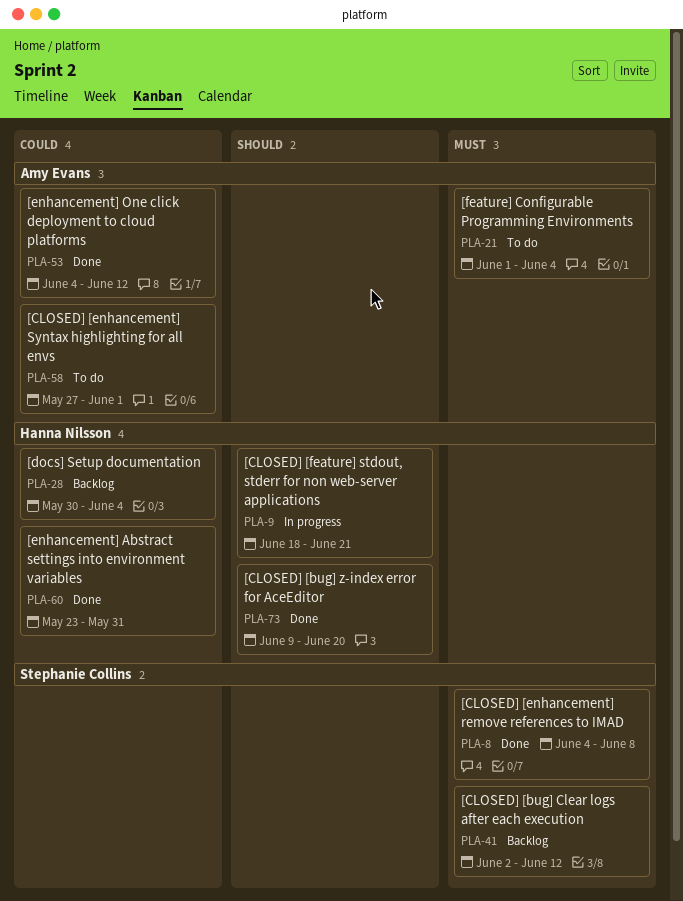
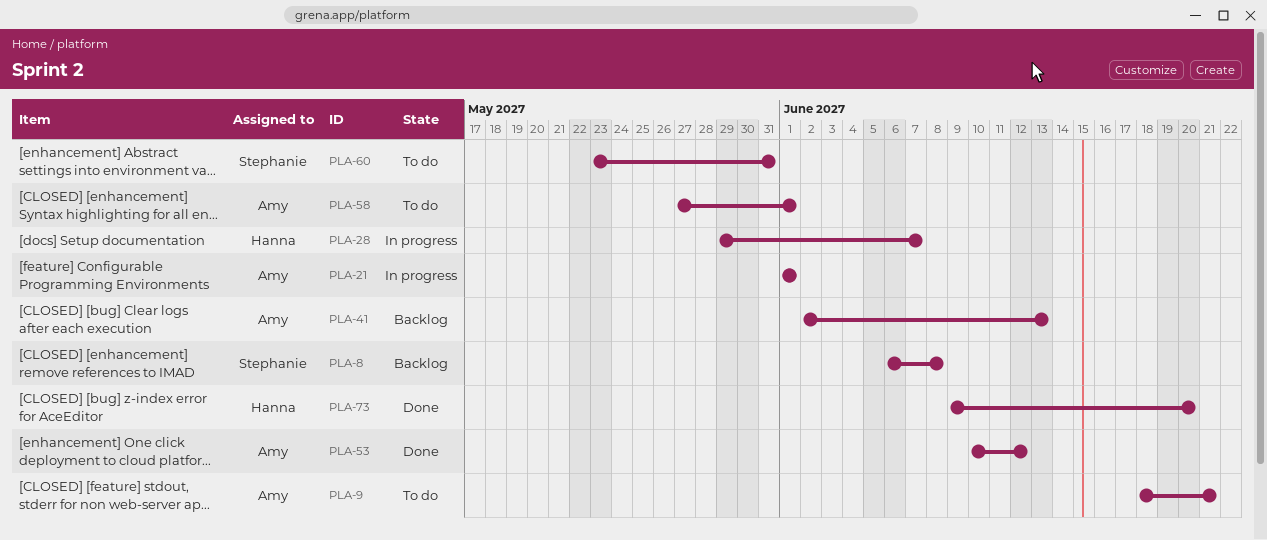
PLA-8, status: Done -> Backlog
PLA-8, start: Jun 4 -> Jun 6
PLA-9, status: In progress -> To do
PLA-9, owner: Hanna Nilsson -> Amy Evans
PLA-21, status: To do -> In progress
PLA-21, due: Jun 4 -> Jun 1
PLA-28, status: Backlog -> In progress
PLA-28, start: May 30 -> May 29
PLA-28, due: Jun 4 -> Jun 7
PLA-41, owner: Stephanie Collins -> Amy Evans
PLA-41, due: Jun 12 -> Jun 13
PLA-53, start: Jun 4 -> Jun 10
PLA-60, status: Done -> To do
PLA-60, owner: Hanna Nilsson -> Stephanie Collins

